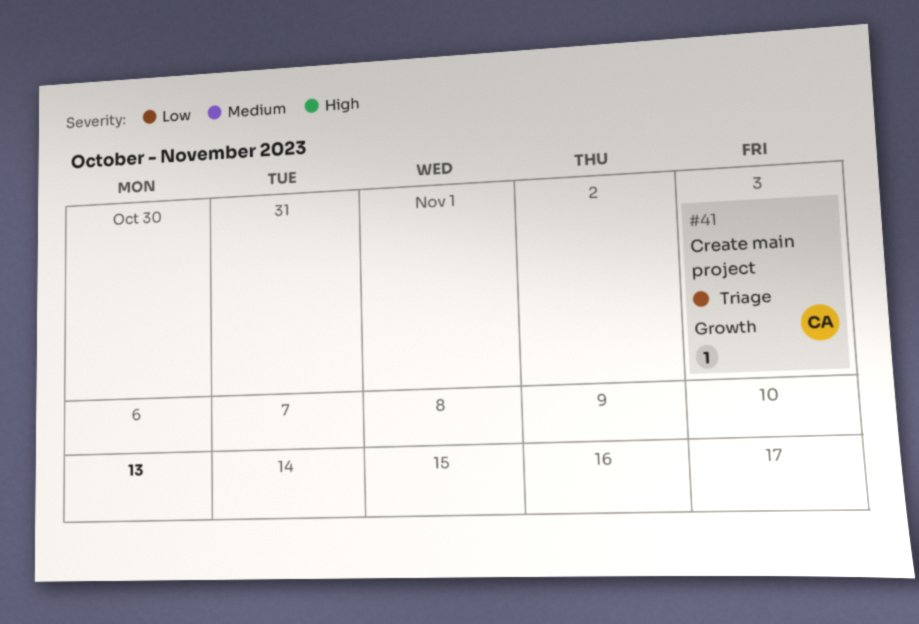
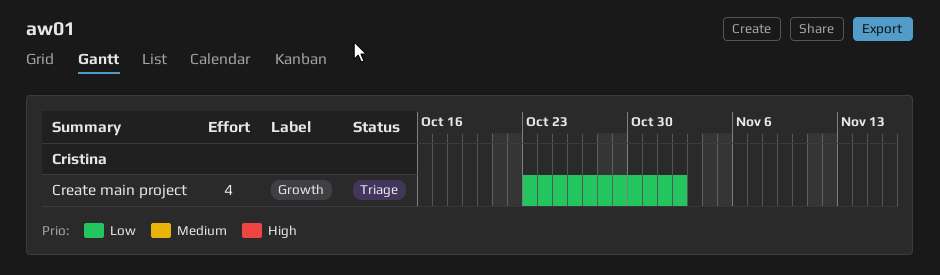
Create main project, estimate: 1 -> 4
Create main project, due: Nov 3 -> Nov 2

